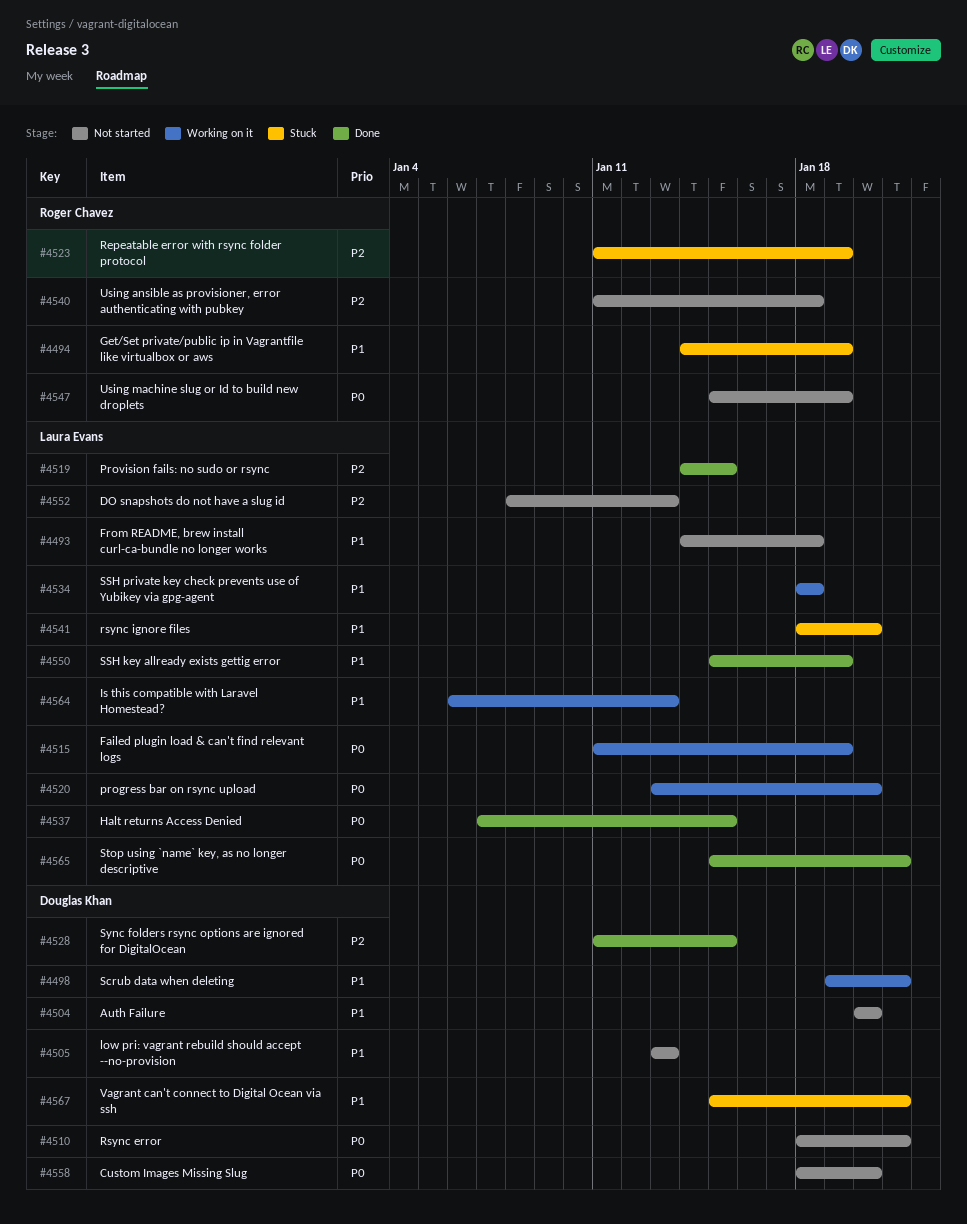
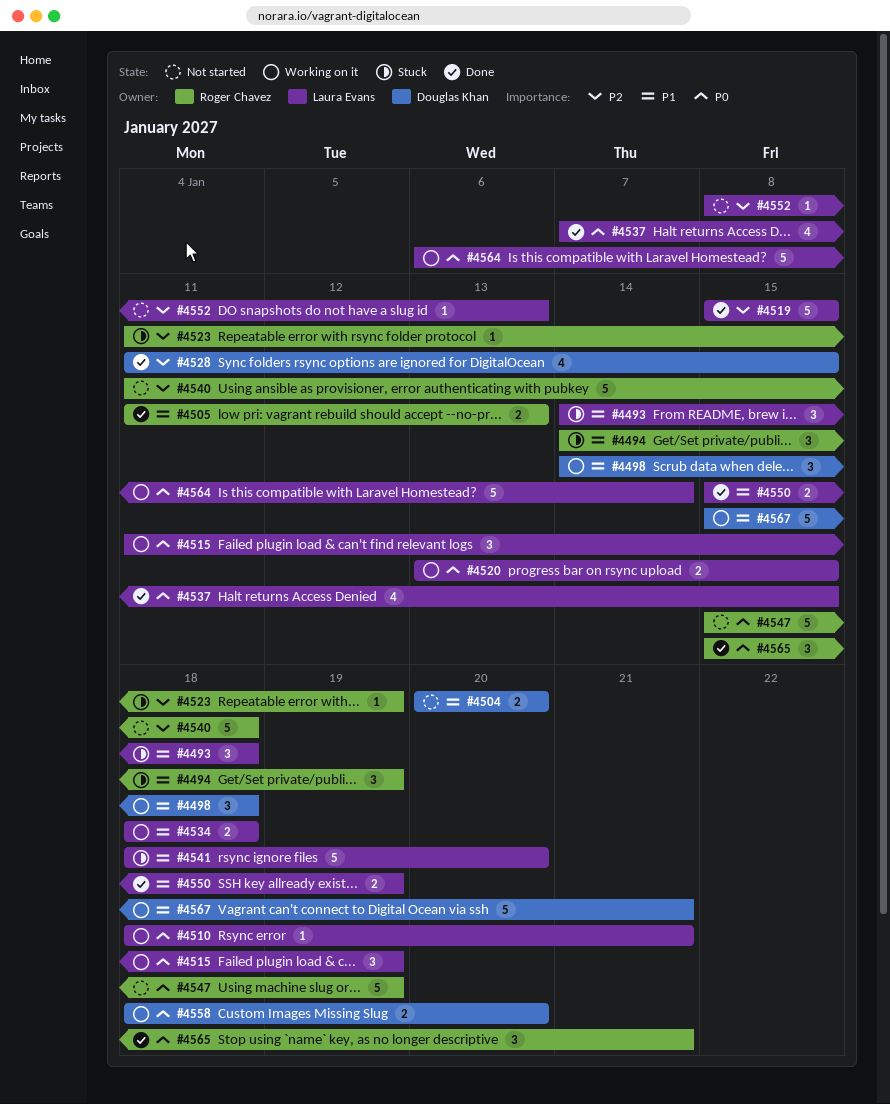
#4493, status: Not started -> Stuck
#4498, start: Jan 19 -> Jan 14
#4498, due: Jan 21 -> Jan 18
#4505, status: Not started -> Done
#4505, owner: Douglas Khan -> Roger Chavez
#4505, start: Jan 13 -> Jan 11
#4510, status: Not started -> Working on it
#4510, owner: Douglas Khan -> Laura Evans
#4519, start: Jan 14 -> Jan 15
#4520, due: Jan 20 -> Jan 15
#4558, status: Not started -> Working on it
#4564, priority: P1 -> P0
#4564, due: Jan 13 -> Jan 14
#4565, owner: Laura Evans -> Roger Chavez
#4567, status: Stuck -> Working on it

